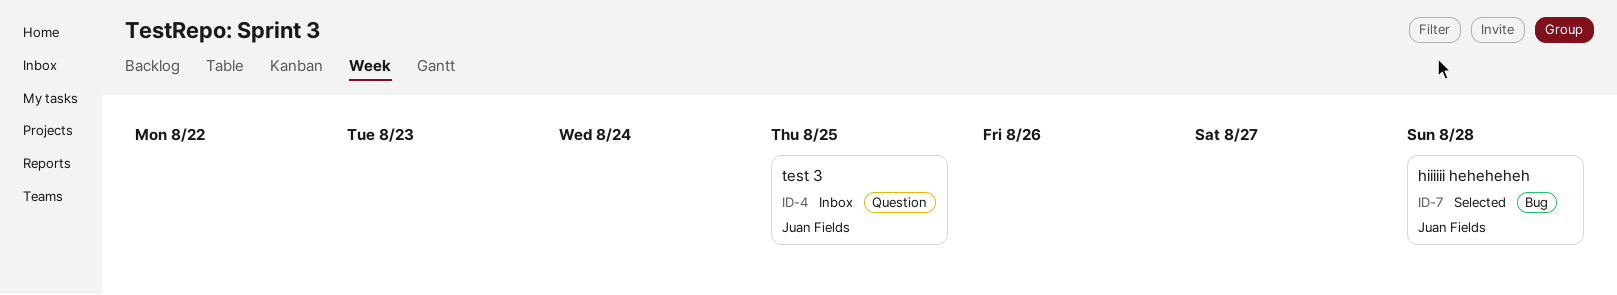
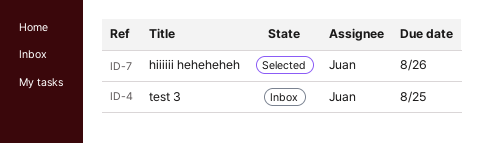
ID-7, due: Aug 28 -> Aug 26

